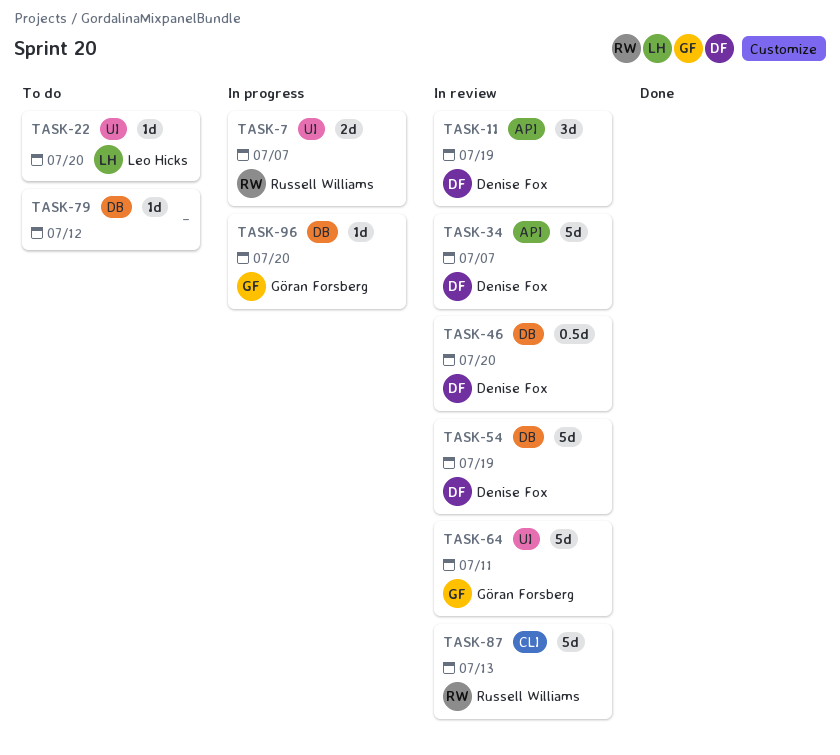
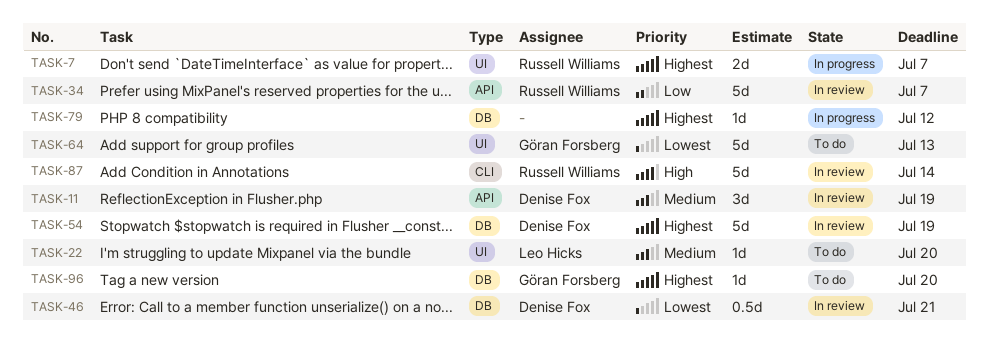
TASK-34, owner: Denise Fox -> Russell Williams
TASK-46, due: Jul 20 -> Jul 21
TASK-64, status: In review -> To do
TASK-64, due: Jul 11 -> Jul 13
TASK-79, status: To do -> In progress
TASK-87, due: Jul 13 -> Jul 14
TASK-96, status: In progress -> To do

